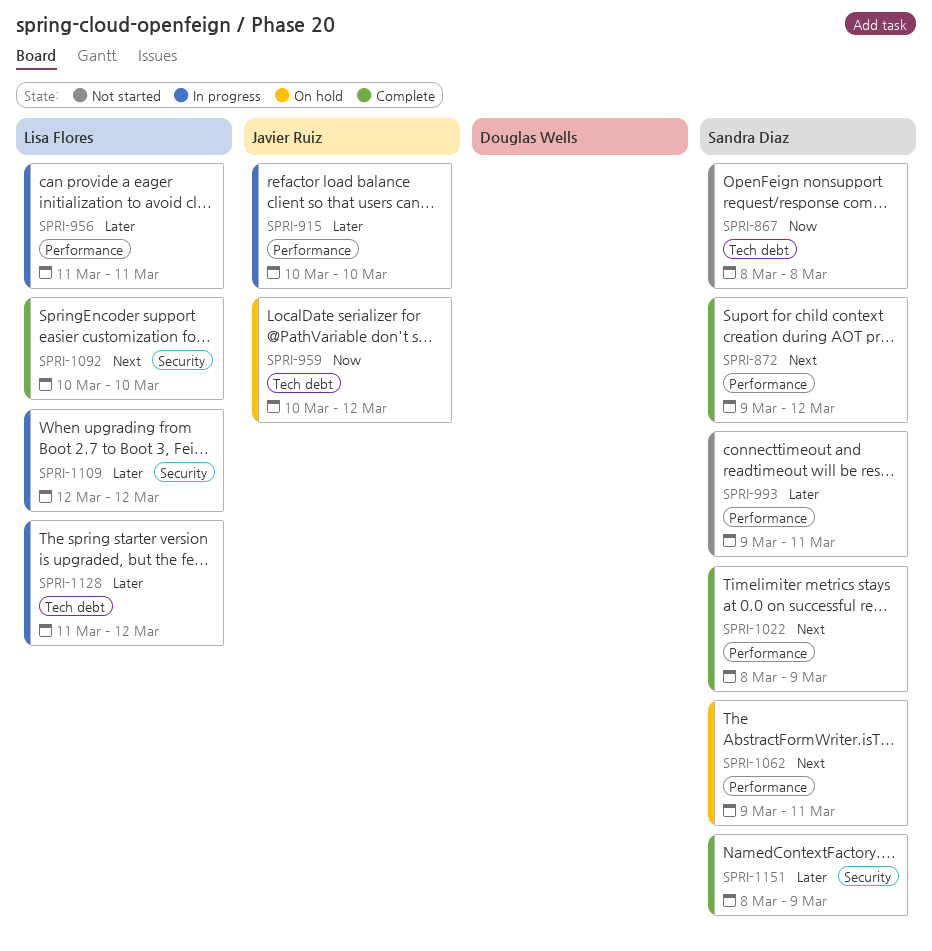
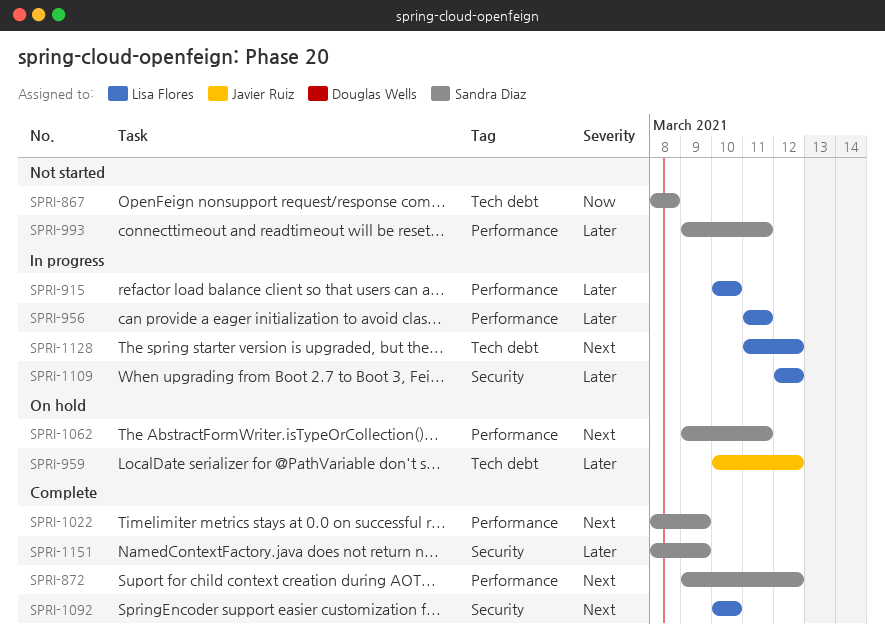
SPRI-915, owner: Javier Ruiz -> Lisa Flores
SPRI-959, priority: Now -> Later
SPRI-1128, priority: Later -> Next

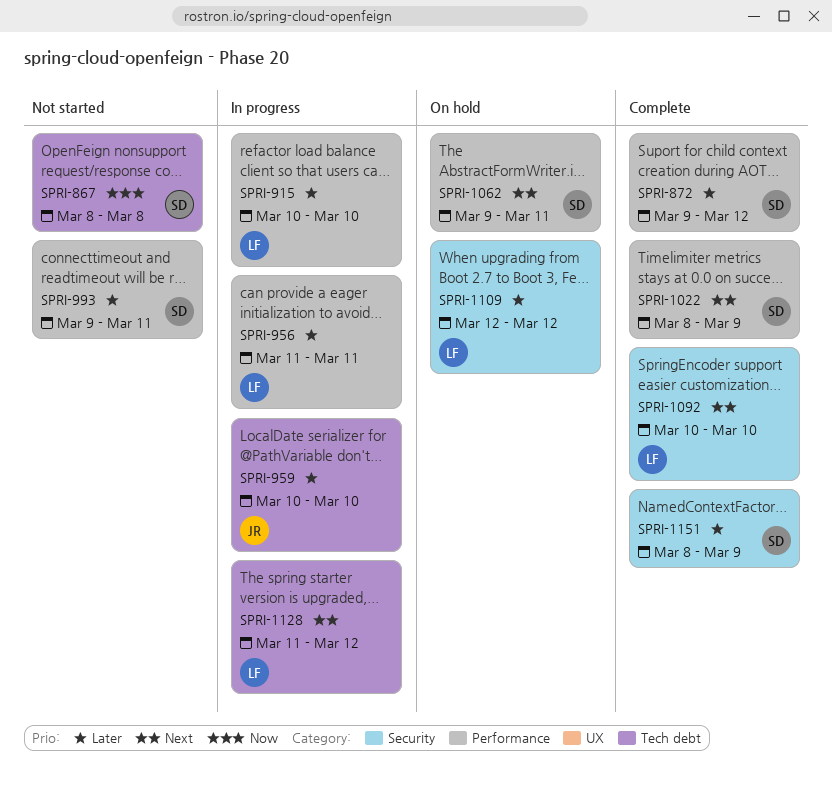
SPRI-872, priority: Next -> Later
SPRI-959, status: On hold -> In progress
SPRI-959, due: Mar 12 -> Mar 10
SPRI-1109, status: In progress -> On hold

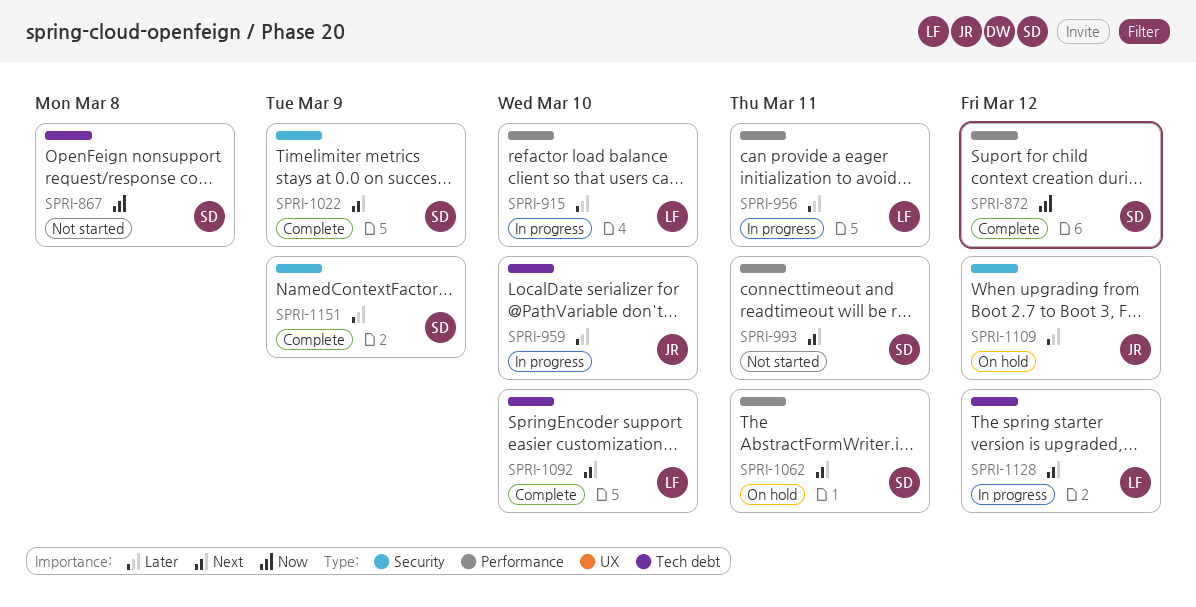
SPRI-872, priority: Later -> Now
SPRI-993, priority: Later -> Next
SPRI-1022, label: Performance -> Security
SPRI-1092, label: Security -> Tech debt
SPRI-1109, owner: LF -> JR

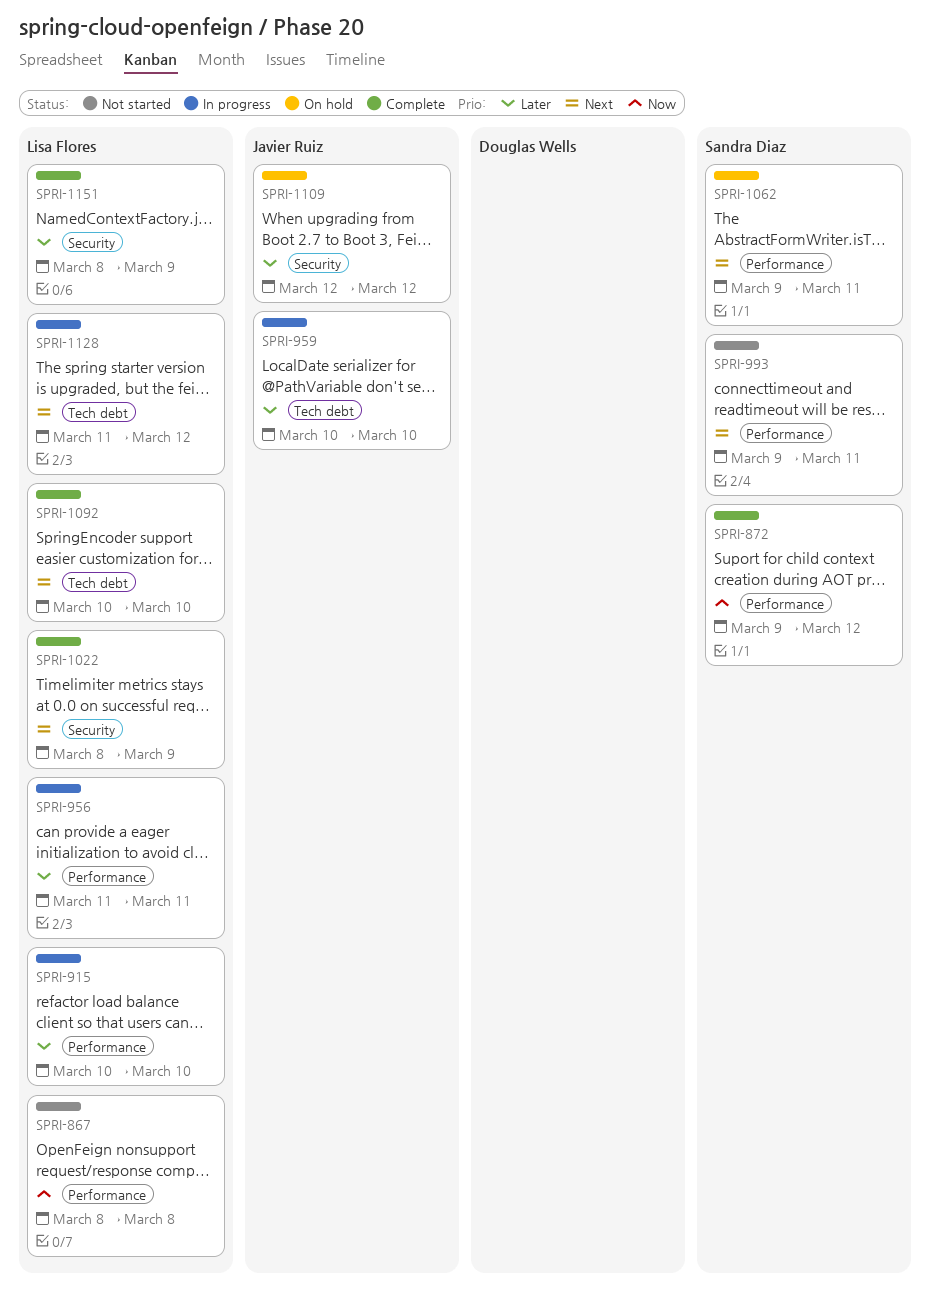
SPRI-867, owner: Sandra Diaz -> Lisa Flores
SPRI-867, label: Tech debt -> Performance
SPRI-1022, owner: Sandra Diaz -> Lisa Flores
SPRI-1151, owner: Sandra Diaz -> Lisa Flores

